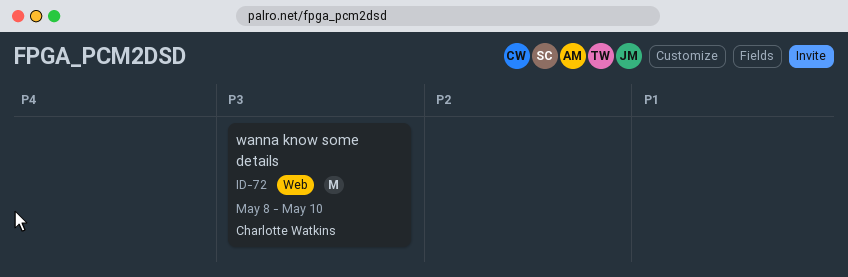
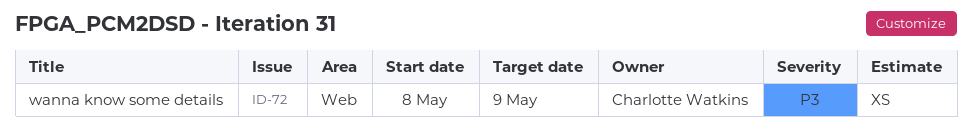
ID-72, estimate: M -> XS
ID-72, due: May 10 -> May 9

